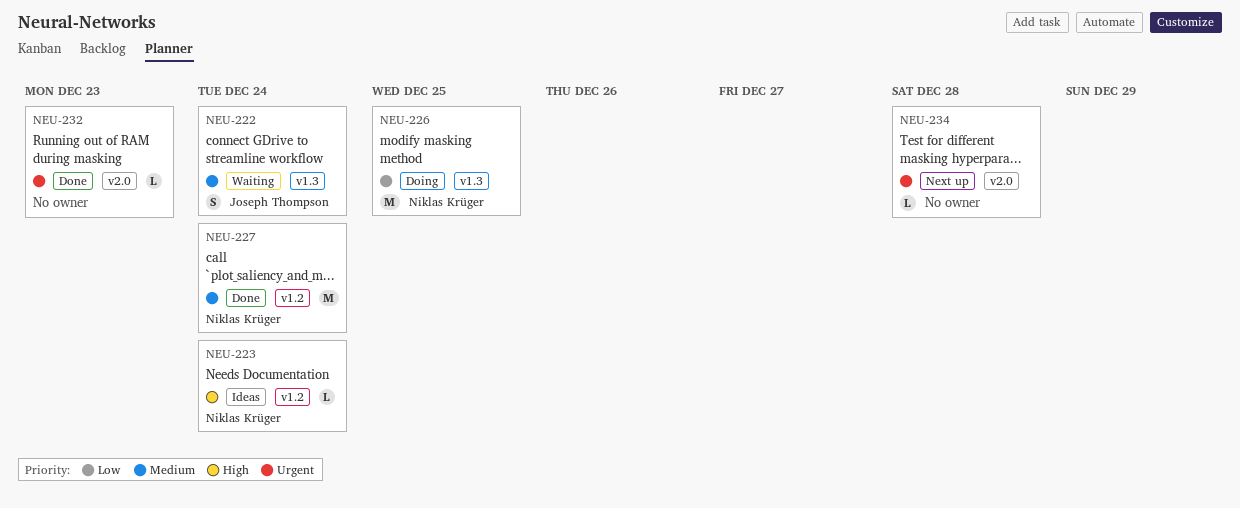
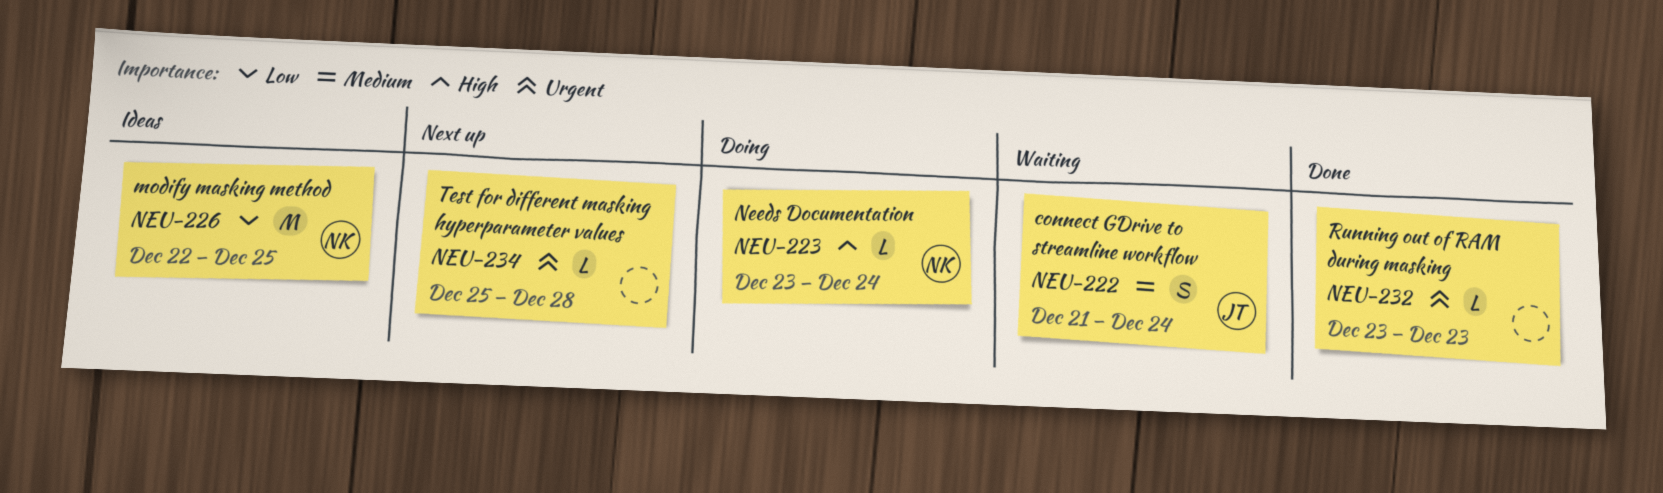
NEU-223, status: Ideas -> Doing
NEU-226, status: Doing -> Ideas
NEU-227: present -> none

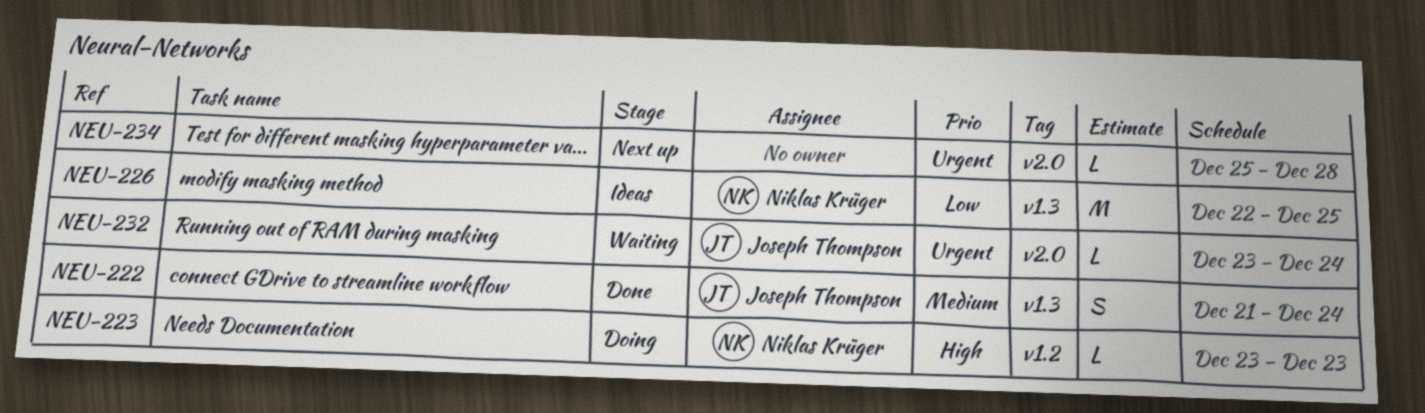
NEU-222, status: Waiting -> Done
NEU-223, due: Dec 24 -> Dec 23
NEU-232, status: Done -> Waiting
NEU-232, owner: none -> Joseph Thompson
NEU-232, due: Dec 23 -> Dec 24

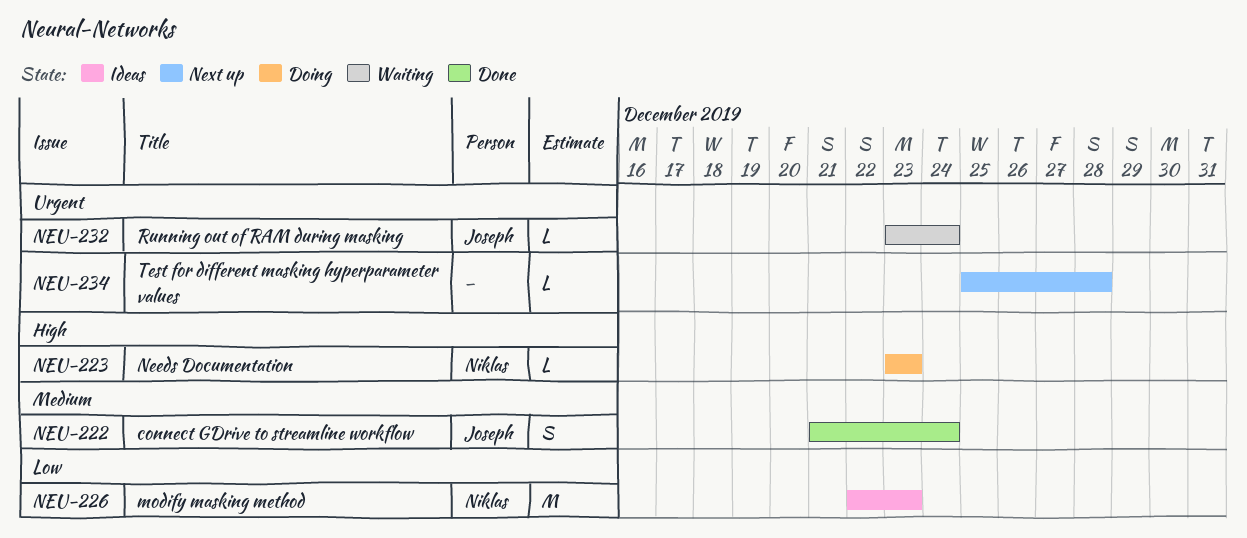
NEU-226, due: Dec 25 -> Dec 23

